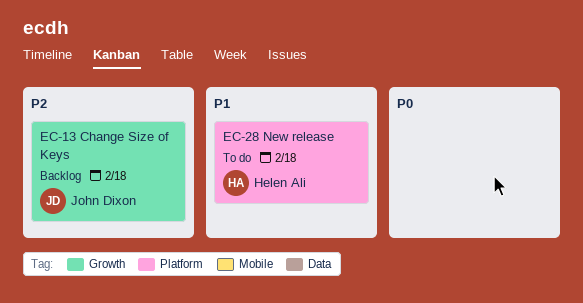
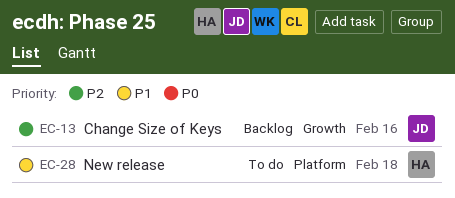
EC-13, due: Feb 18 -> Feb 16

